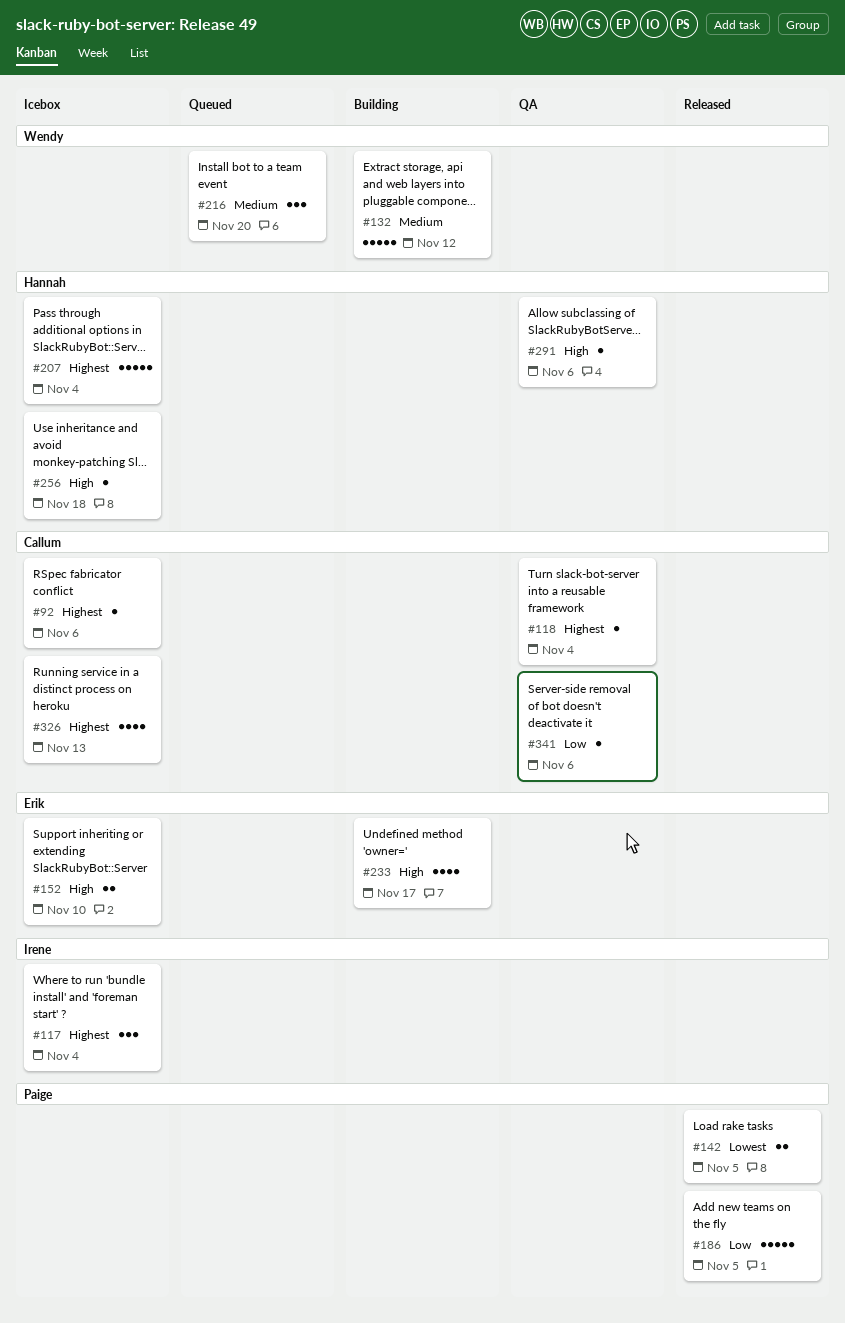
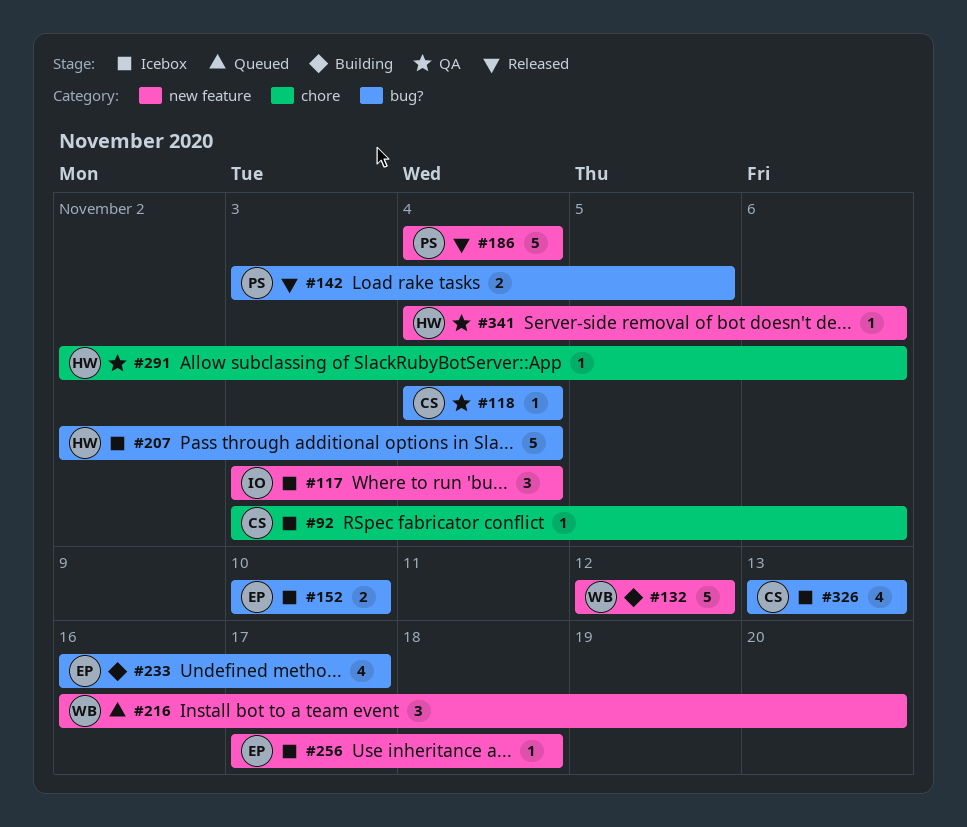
#186, due: Nov 5 -> Nov 4
#256, owner: Hannah -> Erik
#341, owner: Callum -> Hannah

